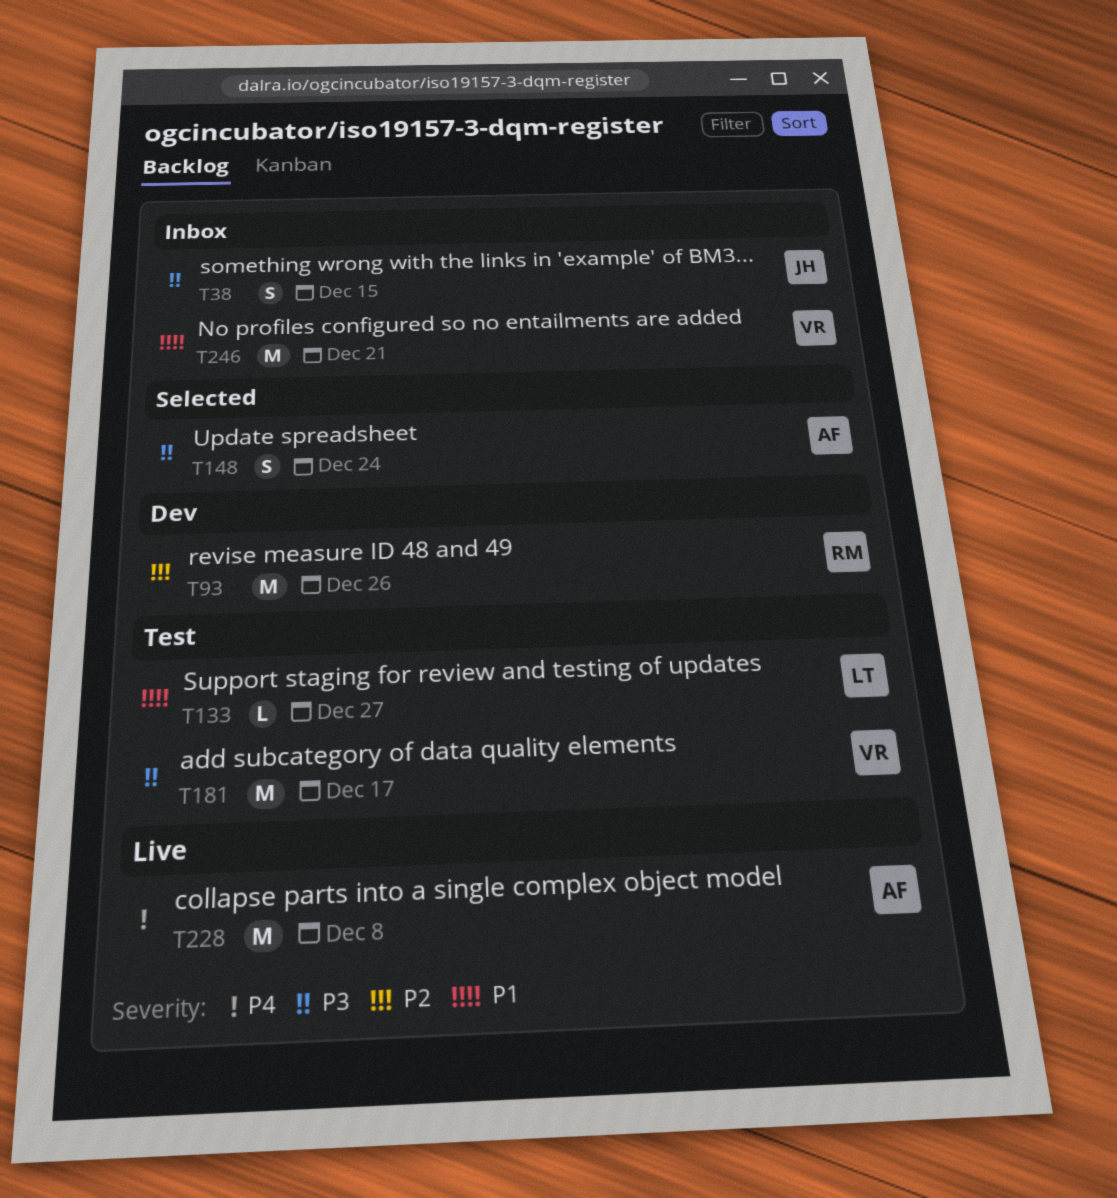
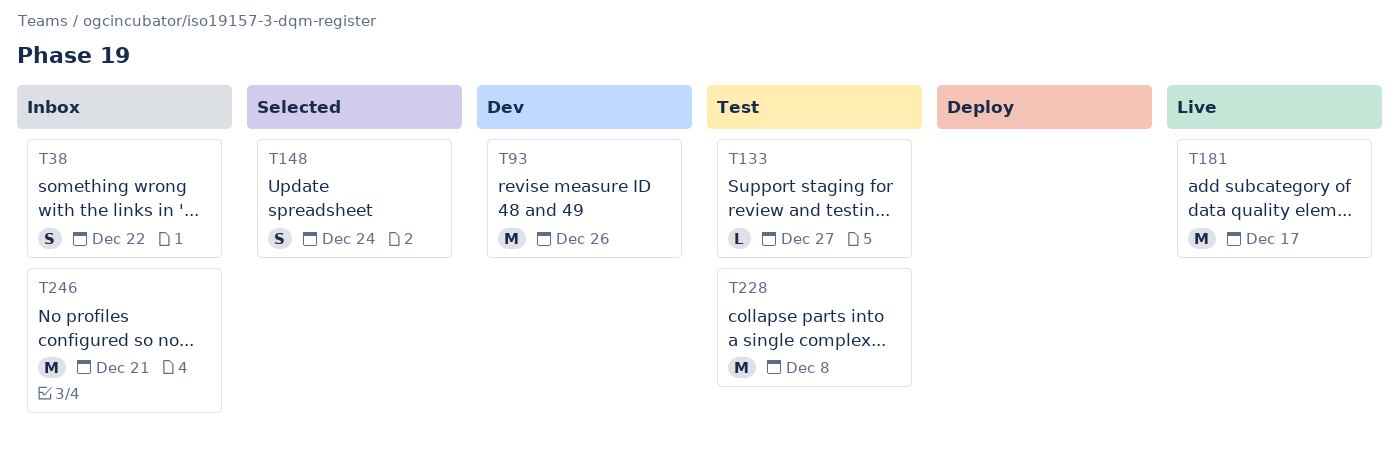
T38, due: Dec 15 -> Dec 22
T181, status: Test -> Live
T228, status: Live -> Test

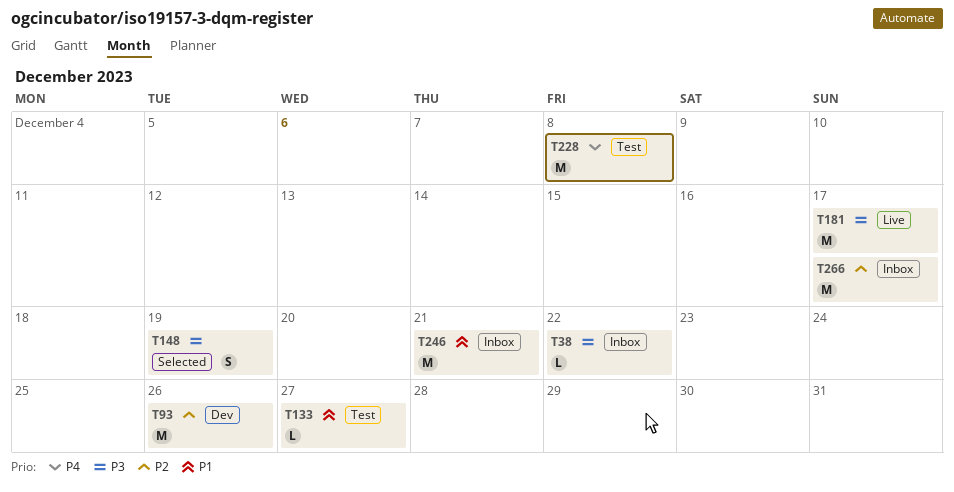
T38, estimate: S -> L
T148, due: Dec 24 -> Dec 19
T266: none -> present

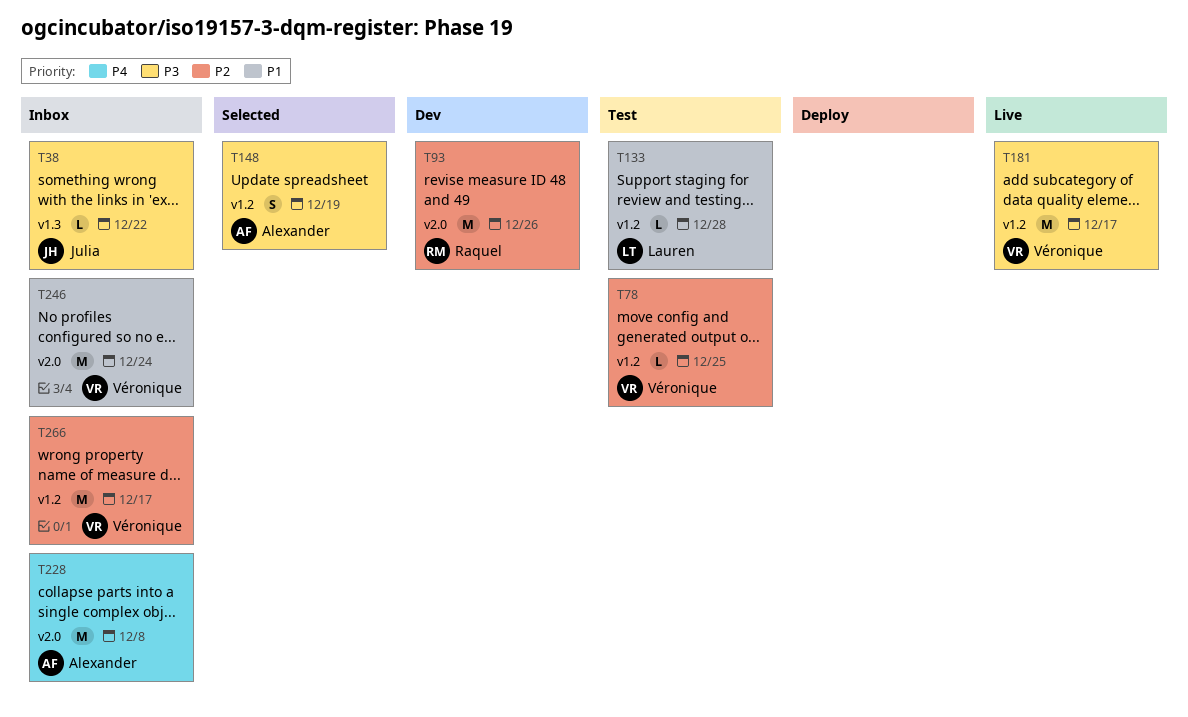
T78: none -> present
T133, due: Dec 27 -> Dec 28
T228, status: Test -> Inbox
T246, due: Dec 21 -> Dec 24

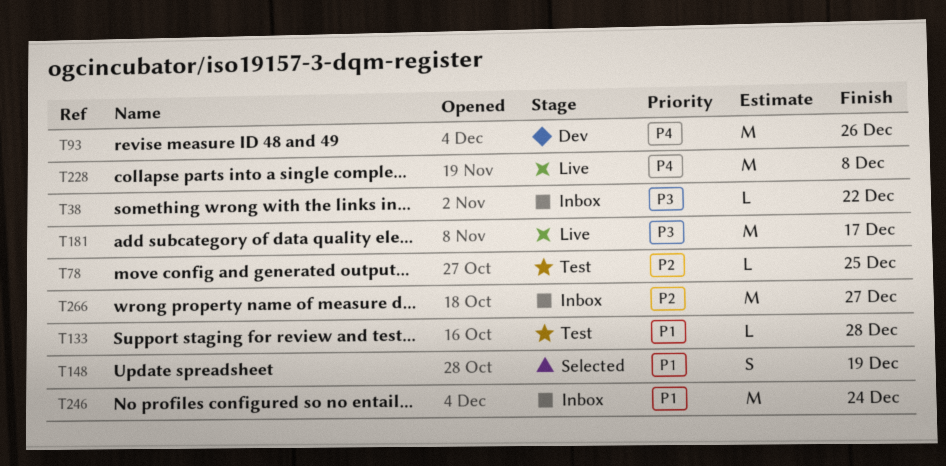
T93, priority: P2 -> P4
T148, priority: P3 -> P1
T228, status: Inbox -> Live
T266, due: Dec 17 -> Dec 27

